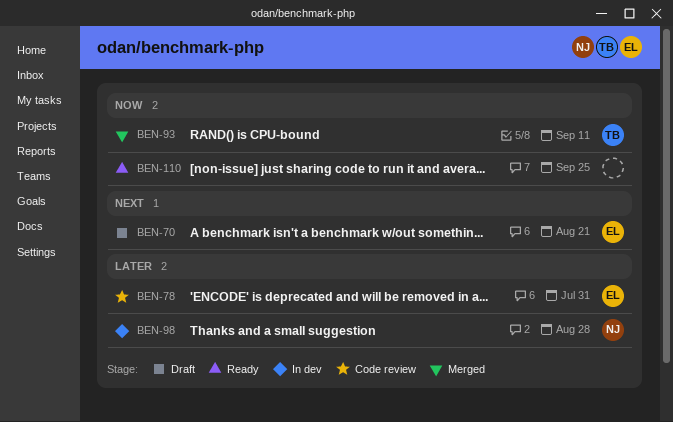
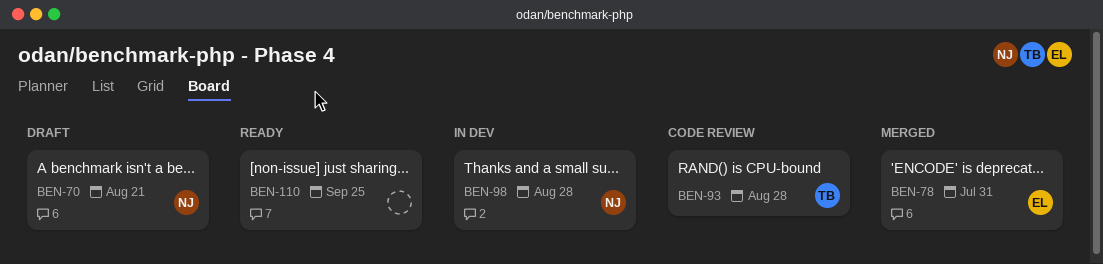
BEN-70, owner: EL -> NJ
BEN-78, status: Code review -> Merged
BEN-93, status: Merged -> Code review
BEN-93, due: Sep 11 -> Aug 28

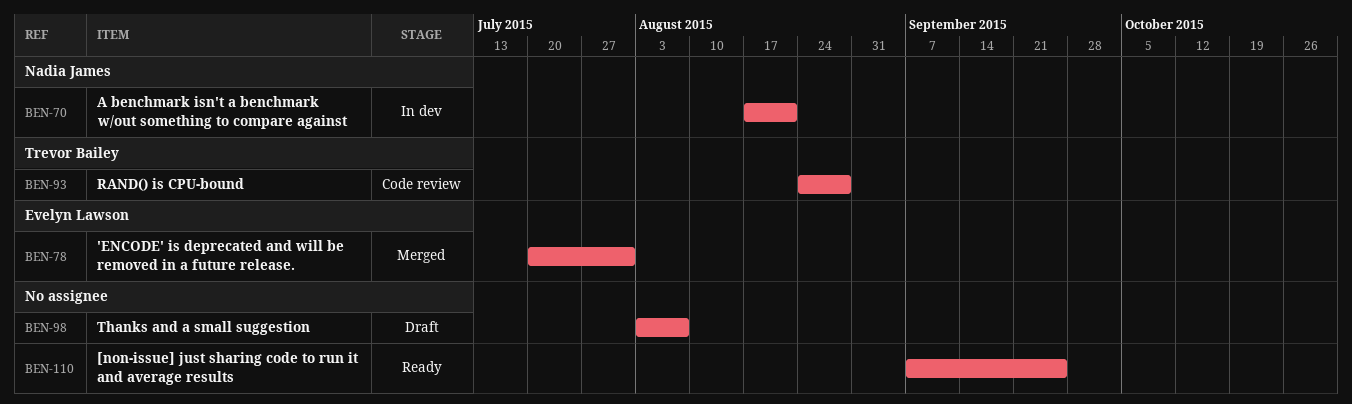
BEN-70, status: Draft -> In dev
BEN-98, status: In dev -> Draft
BEN-98, owner: Nadia James -> none
BEN-98, due: Aug 28 -> Aug 7

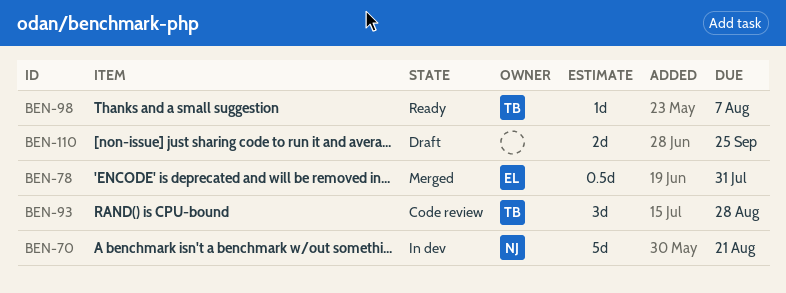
BEN-98, status: Draft -> Ready
BEN-98, owner: none -> Trevor Bailey
BEN-110, status: Ready -> Draft

